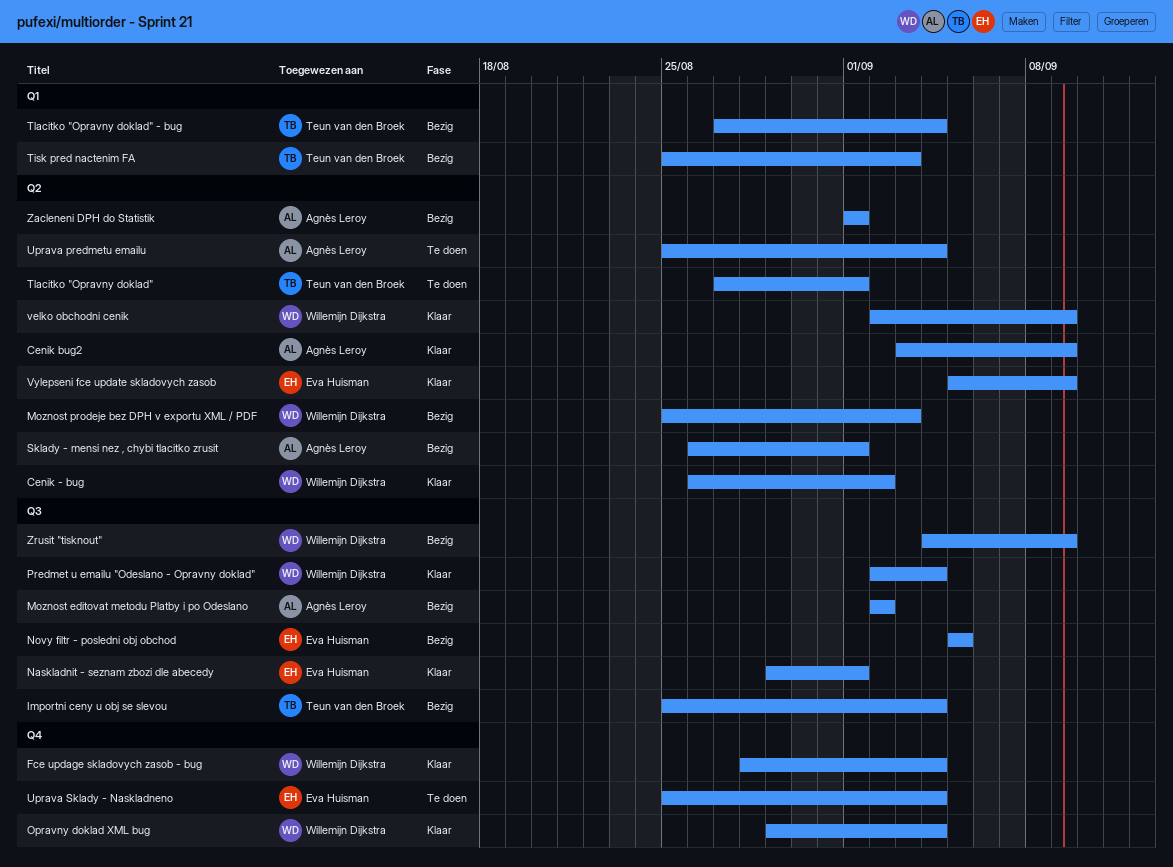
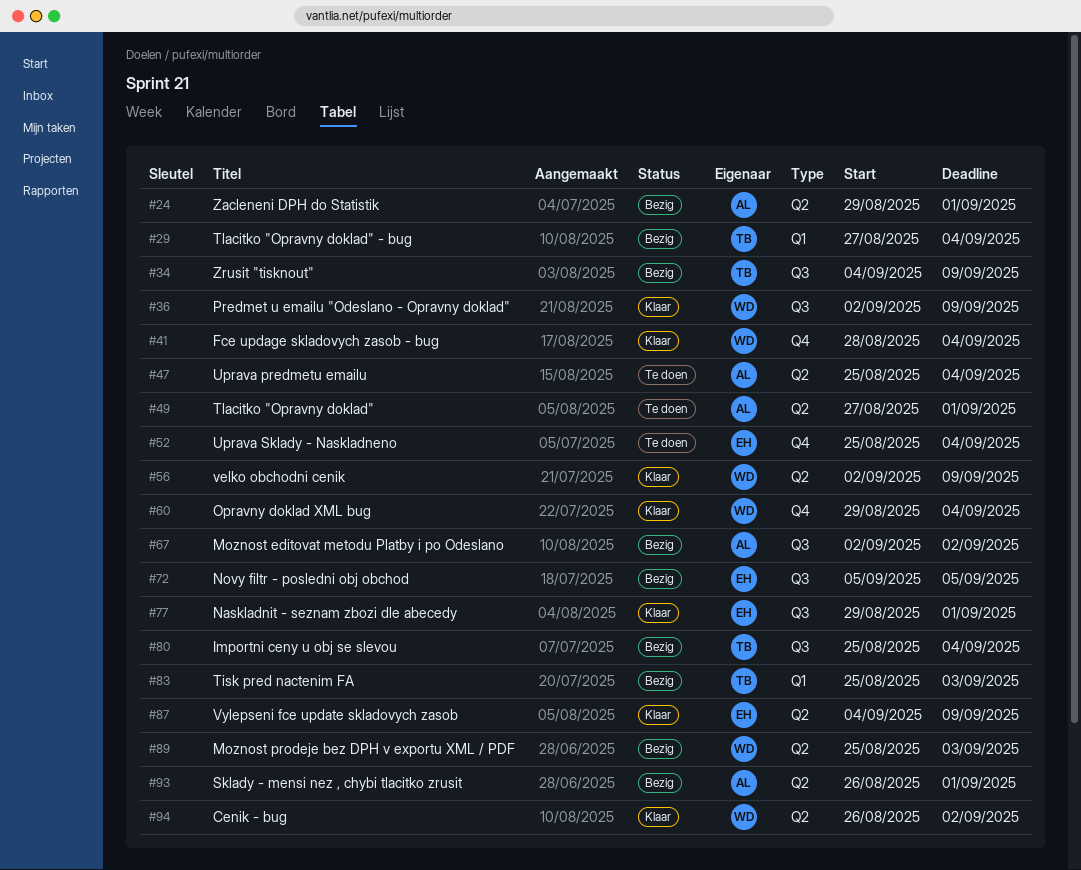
Cenik bug2: present -> none
Predmet u emailu "Odeslano - Opravny doklad", due: Sep 4 -> Sep 9
Tlacitko "Opravny doklad", owner: Teun van den Broek -> Agnès Leroy
Vylepseni fce update skladovych zasob, start: Sep 5 -> Sep 4
Zacleneni DPH do Statistik, start: Sep 1 -> Aug 29
Zrusit "tisknout", owner: Willemijn Dijkstra -> Teun van den Broek

